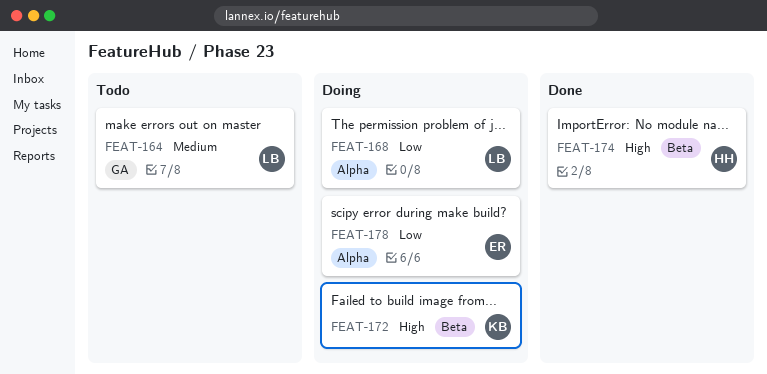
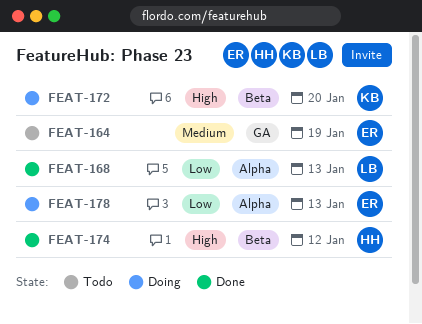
FEAT-164, owner: LB -> ER
FEAT-168, status: Doing -> Done

